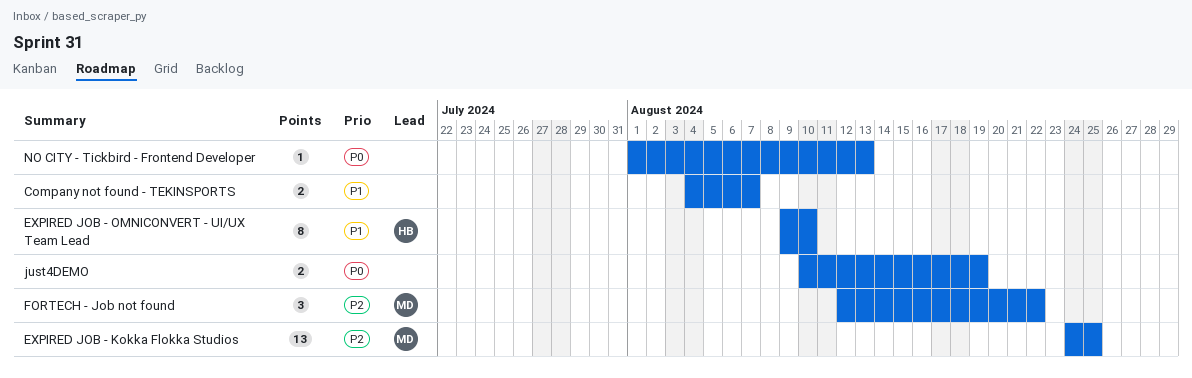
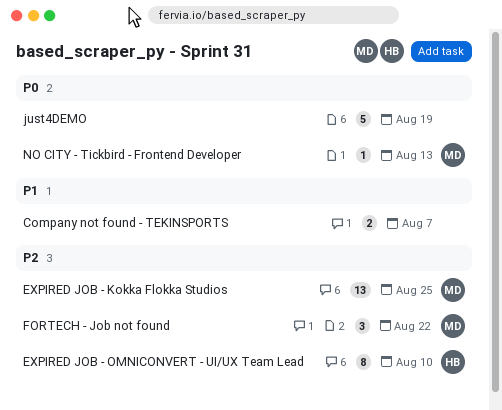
EXPIRED JOB - OMNICONVERT - UI/UX Team Lead, priority: P1 -> P2
just4DEMO, estimate: 2 -> 5
NO CITY - Tickbird - Frontend Developer, owner: none -> MD

